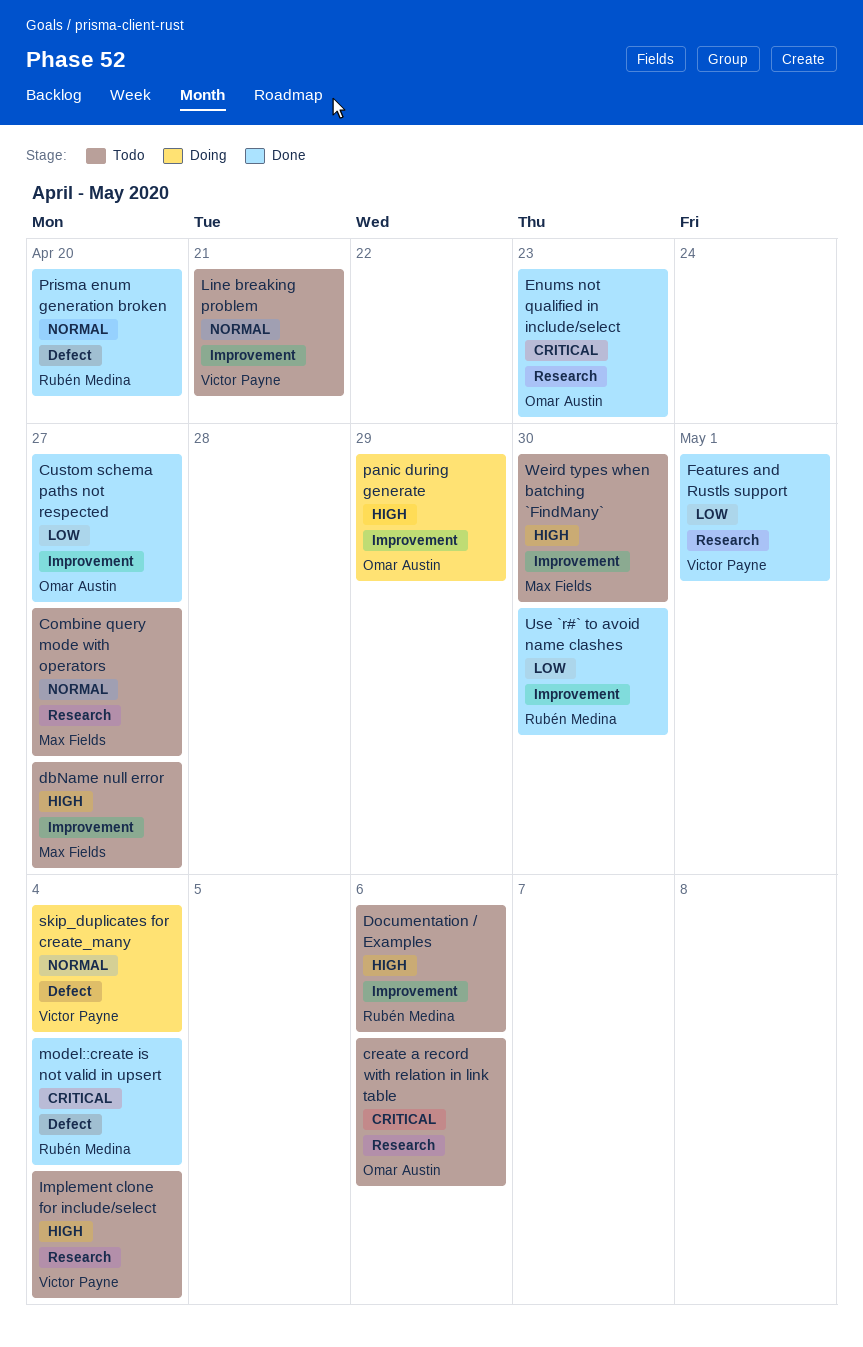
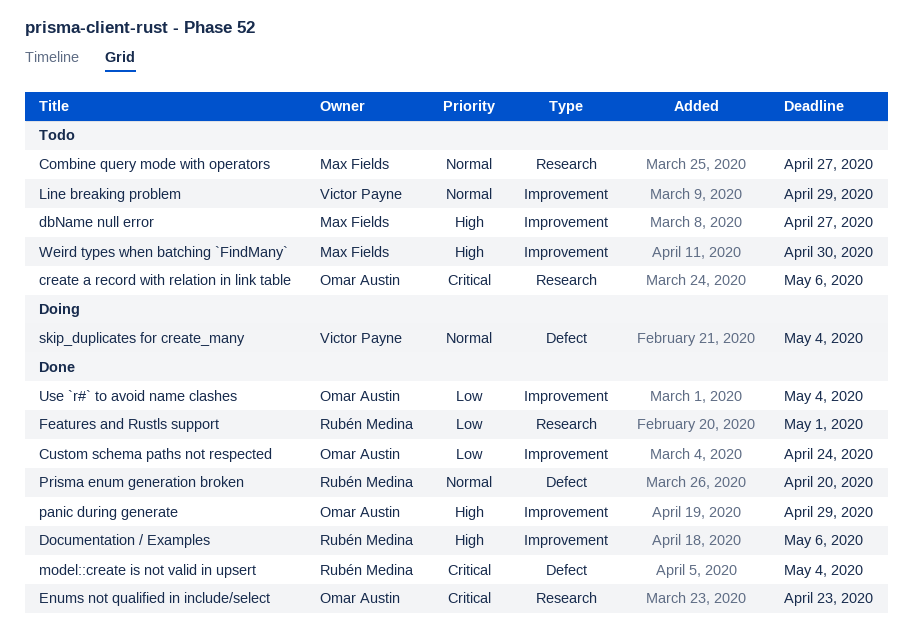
Custom schema paths not respected, due: Apr 27 -> Apr 24
Documentation / Examples, status: Todo -> Done
Features and Rustls support, owner: Victor Payne -> Rubén Medina
Implement clone for include/select: present -> none
Line breaking problem, due: Apr 21 -> Apr 29
panic during generate, status: Doing -> Done
Use `r#` to avoid name clashes, owner: Rubén Medina -> Omar Austin
Use `r#` to avoid name clashes, due: Apr 30 -> May 4

